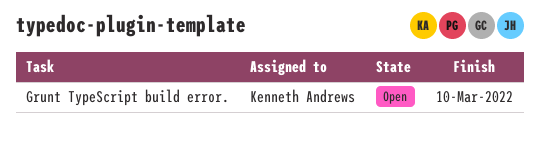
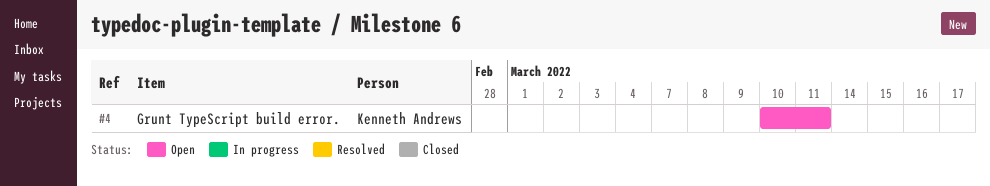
Grunt TypeScript build error., due: Mar 10 -> Mar 11

